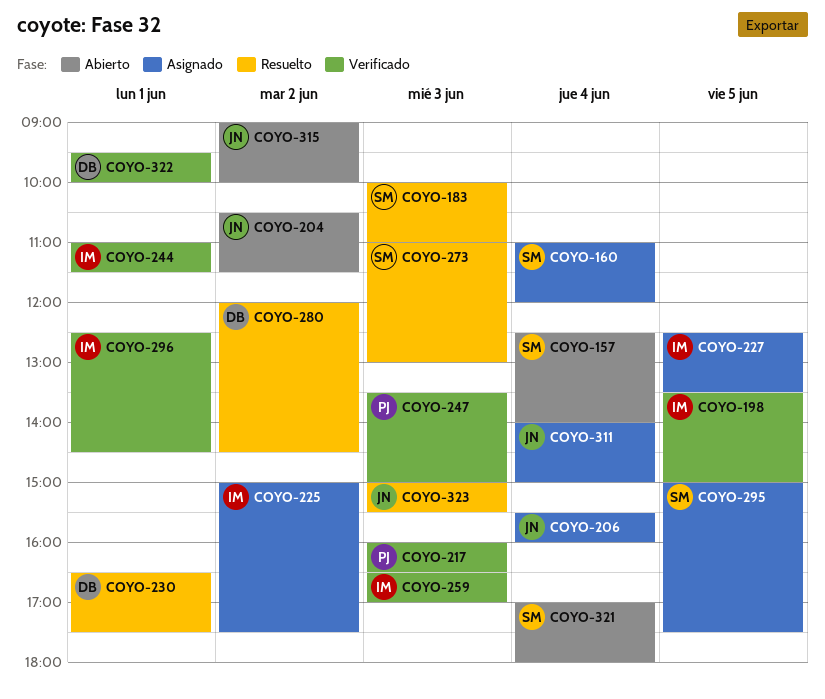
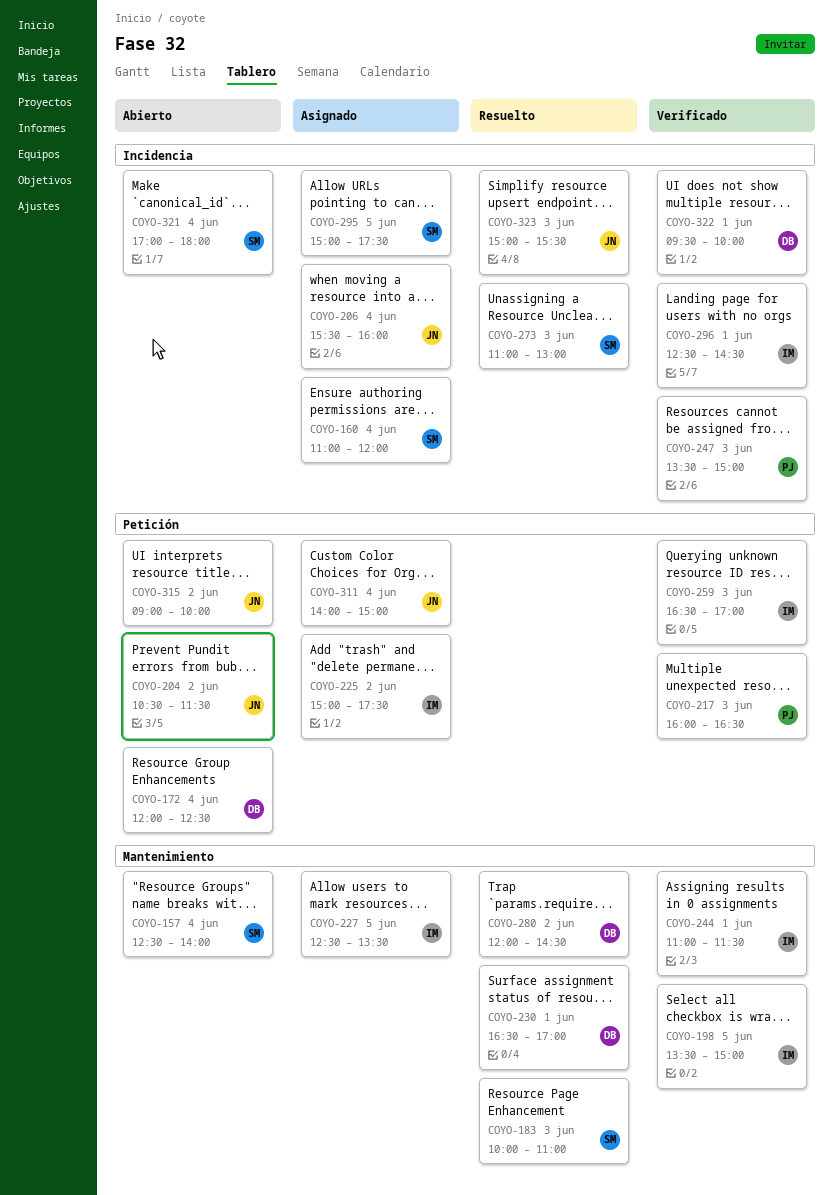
COYO-172: none -> present
COYO-230, ends: 17:30 -> 17:00

